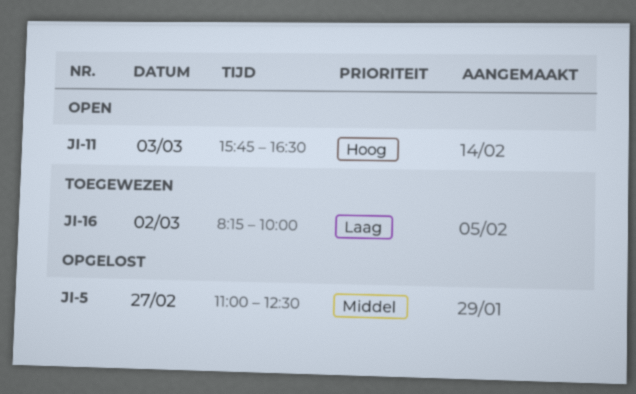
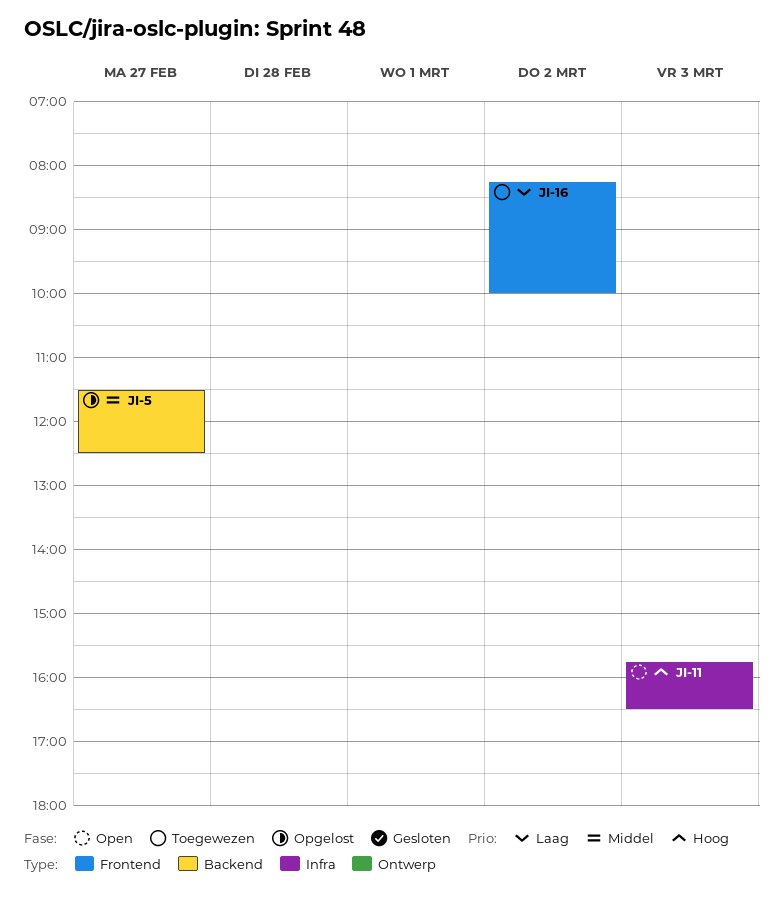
JI-5, begins: 11:00 -> 11:30

